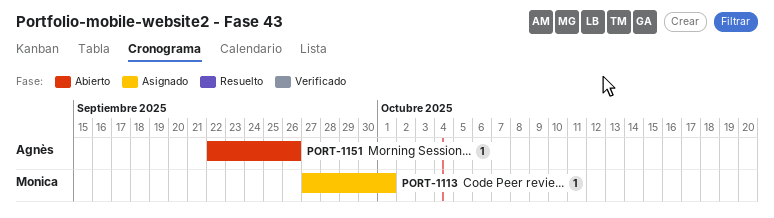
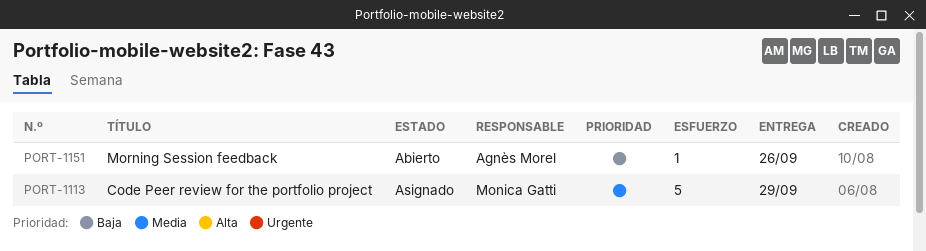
PORT-1113, estimate: 1 -> 5
PORT-1113, due: Oct 1 -> Sep 29

